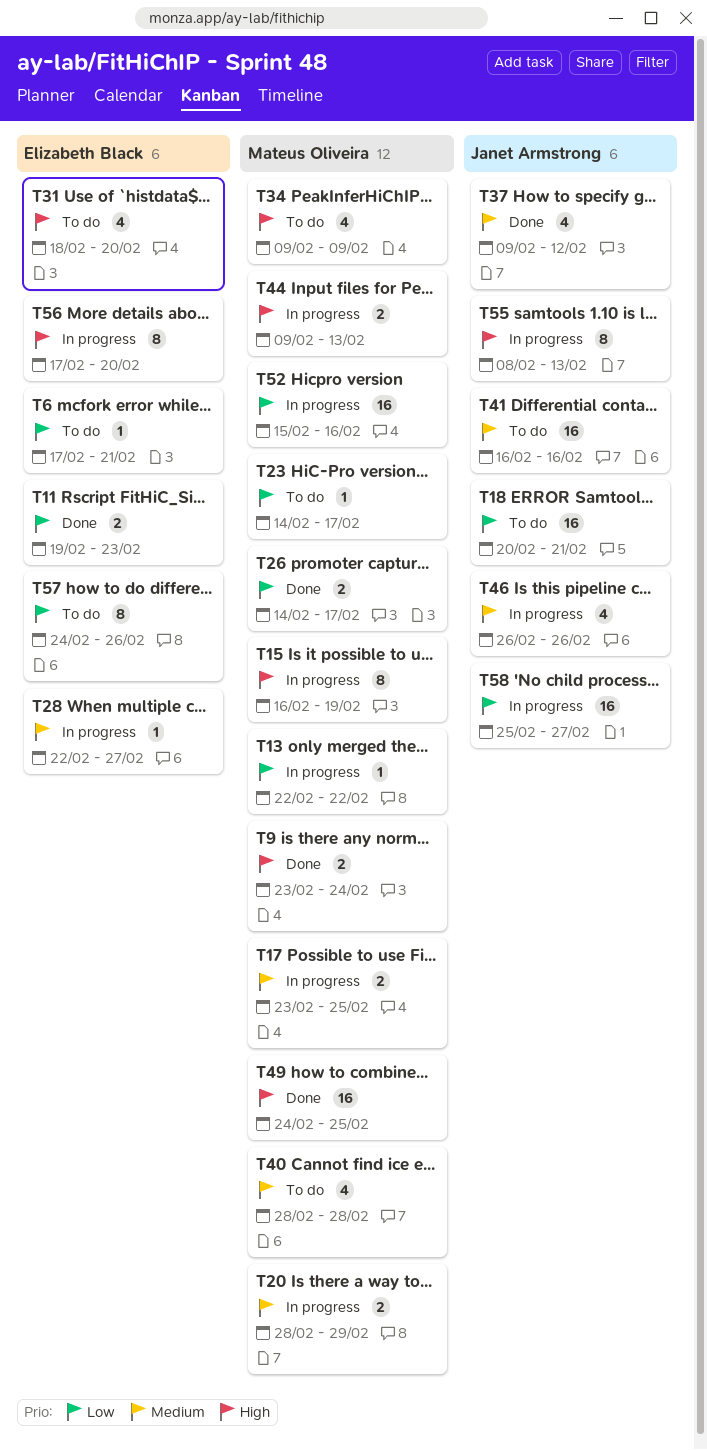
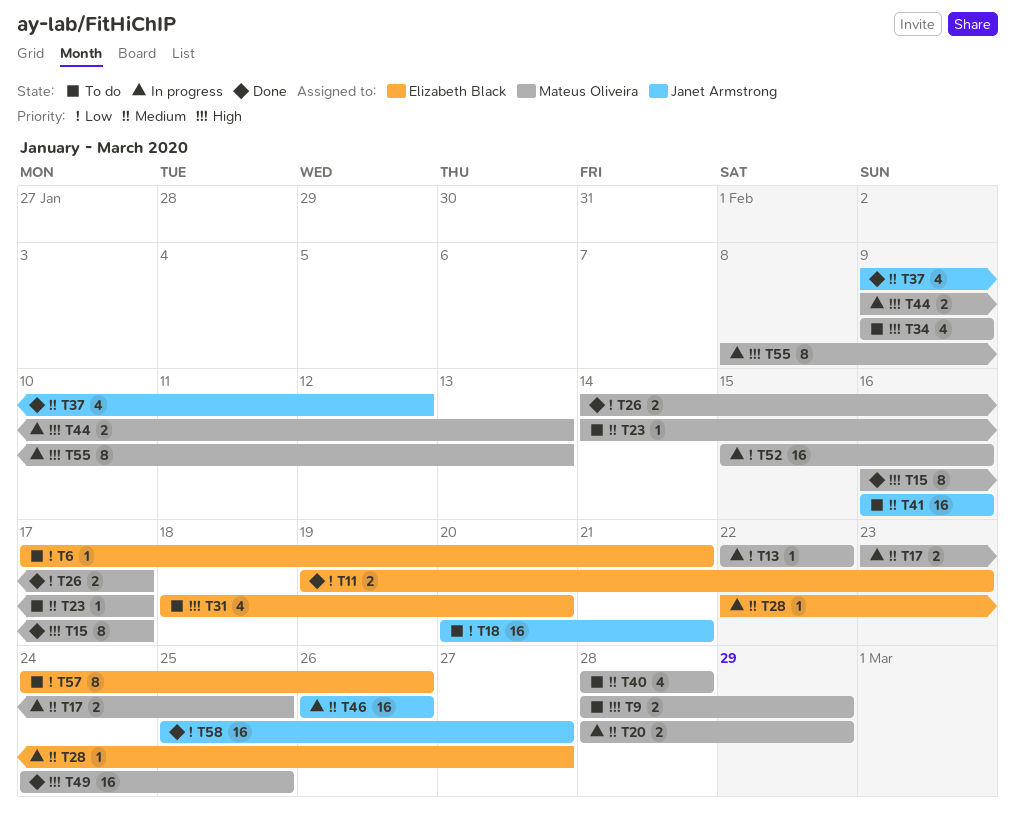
T9, status: Done -> To do
T9, start: Feb 23 -> Feb 28
T9, due: Feb 24 -> Feb 29
T15, status: In progress -> Done
T15, due: Feb 19 -> Feb 17
T23, priority: Low -> Medium
T46, estimate: 4 -> 16
T55, owner: Janet Armstrong -> Mateus Oliveira
T56: present -> none
T58, status: In progress -> Done

